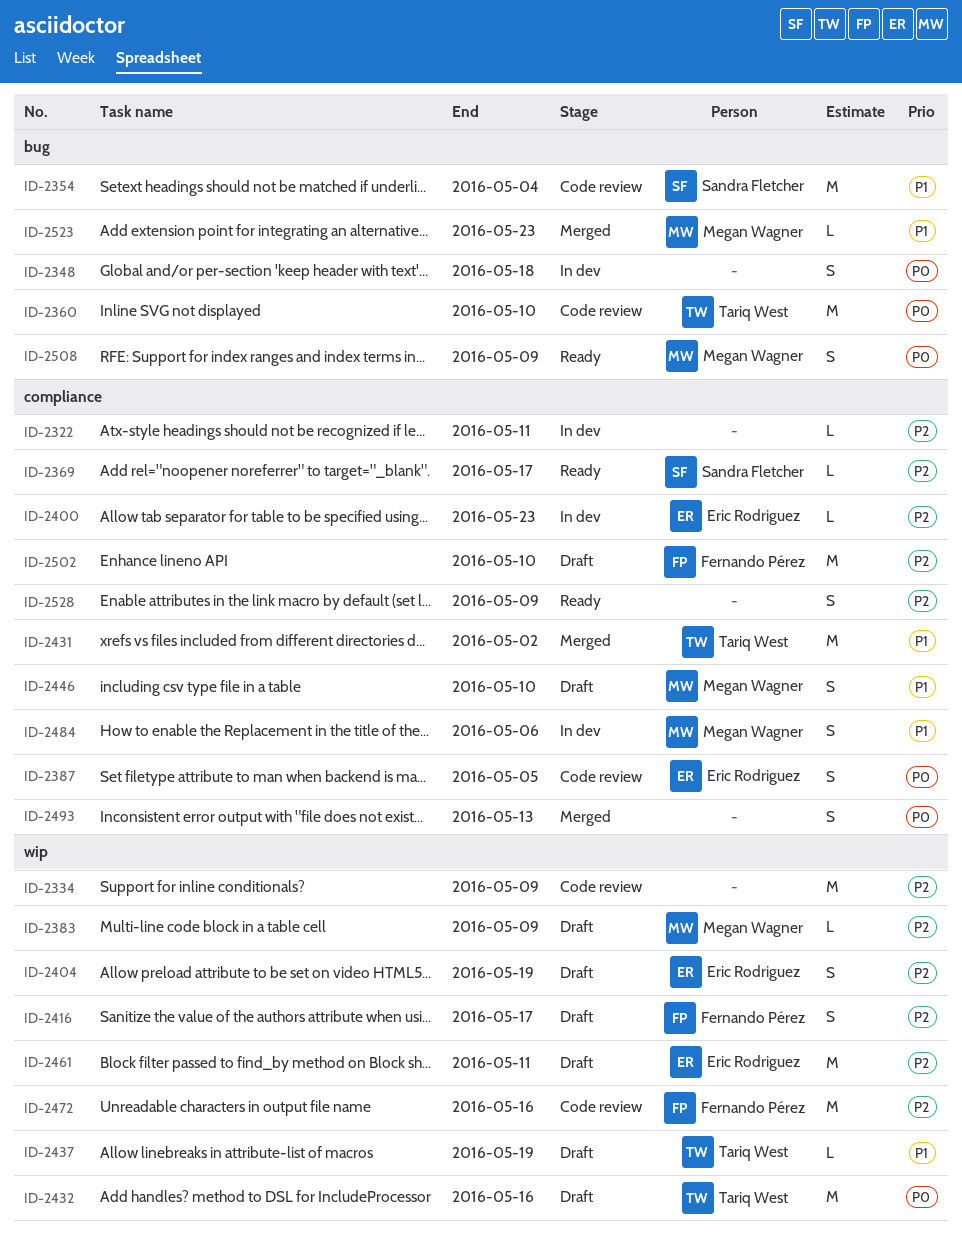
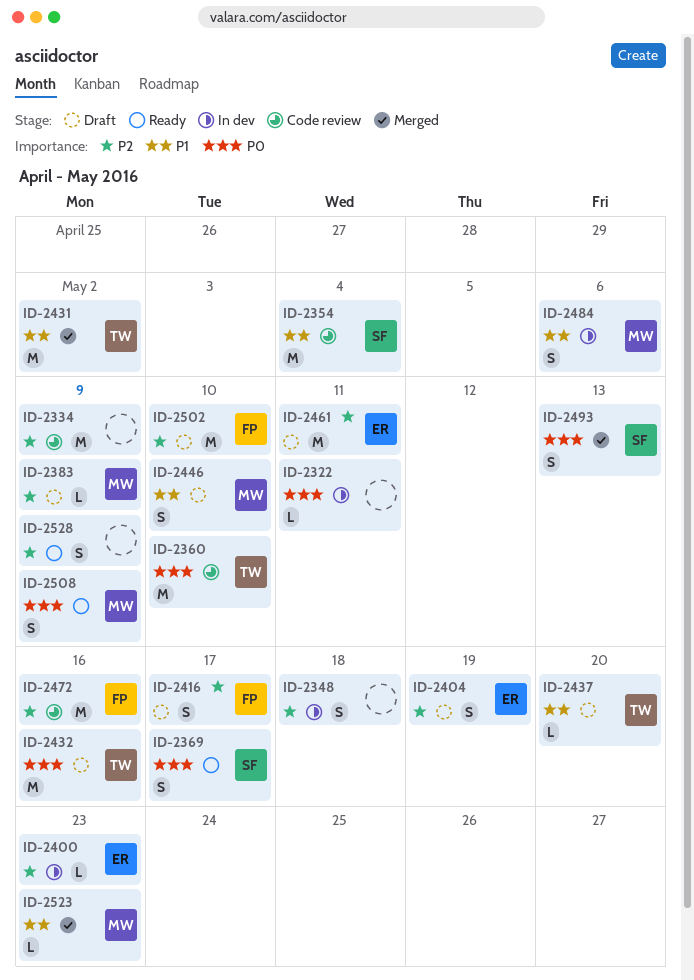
ID-2322, priority: P2 -> P0
ID-2348, priority: P0 -> P2
ID-2369, priority: P2 -> P0
ID-2369, estimate: L -> S
ID-2387: present -> none
ID-2437, due: May 19 -> May 20
ID-2493, owner: none -> Sandra Fletcher

